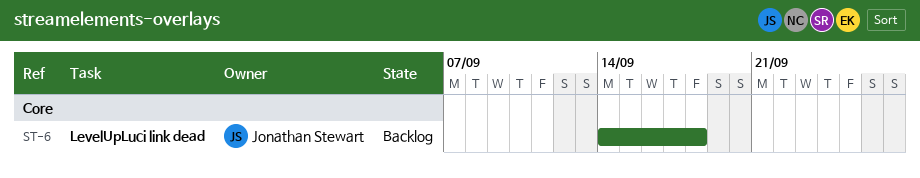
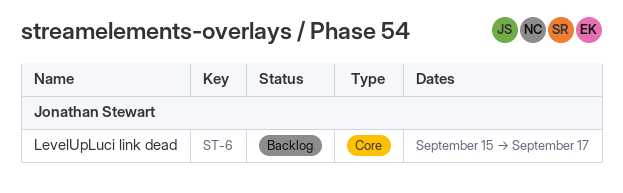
ST-6, start: Sep 14 -> Sep 15
ST-6, due: Sep 18 -> Sep 17

